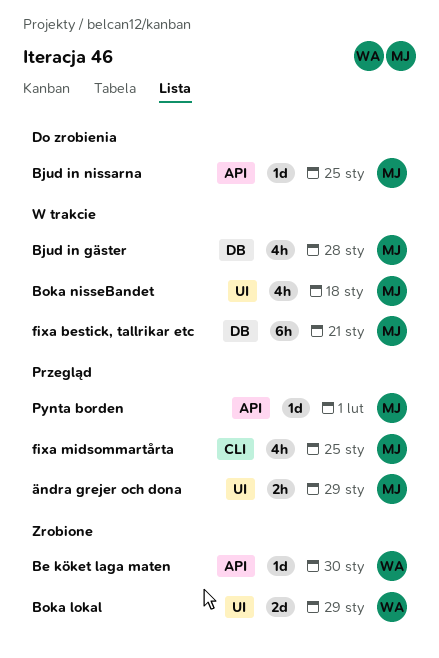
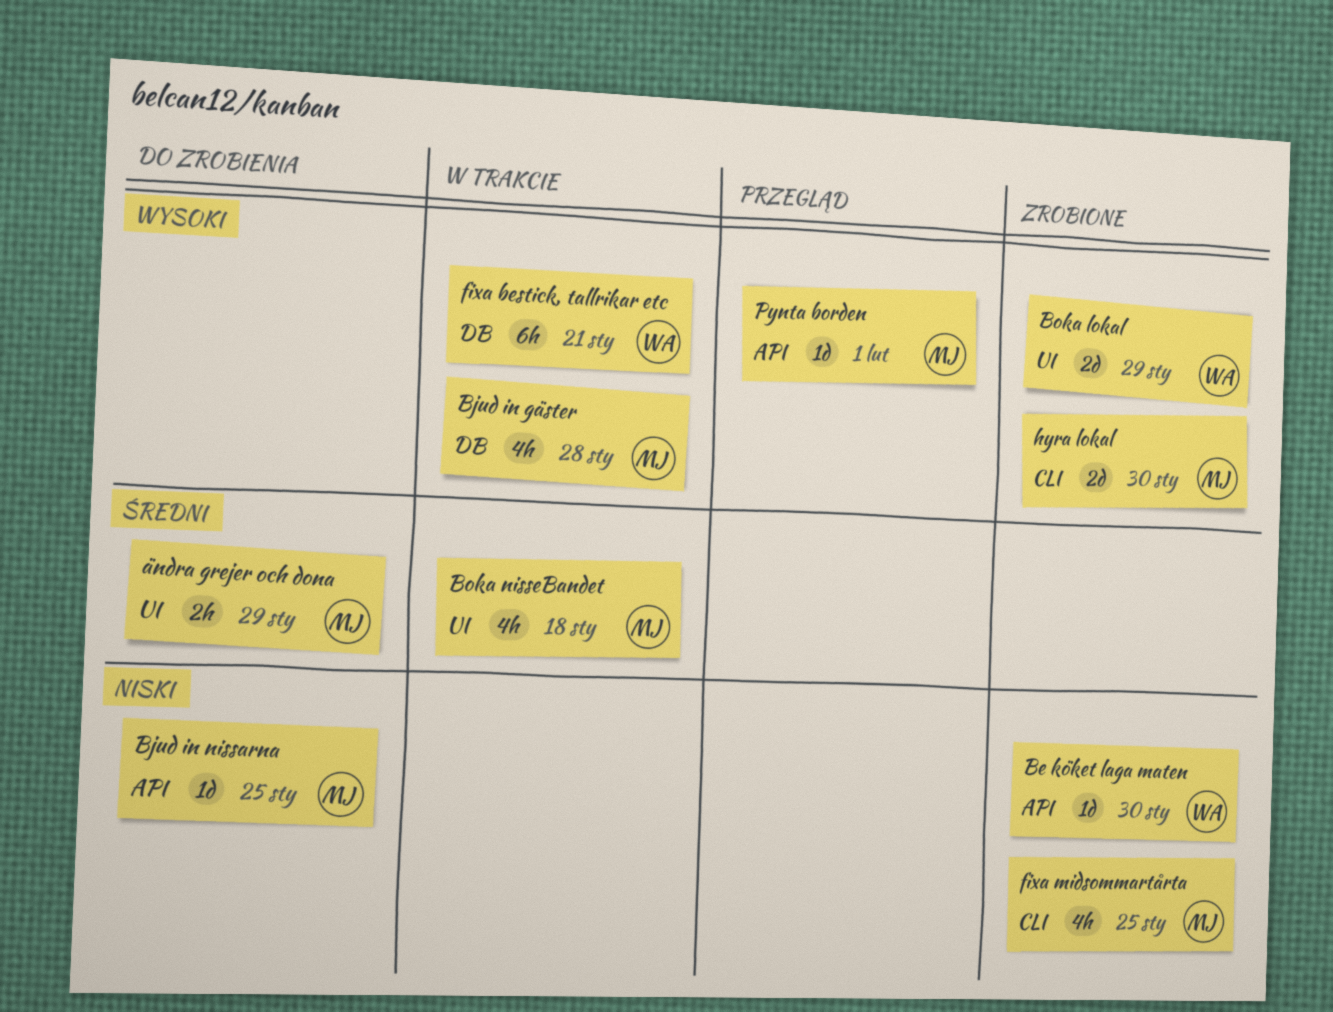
fixa bestick, tallrikar etc, owner: MJ -> WA
fixa midsommartårta, status: Przegląd -> Zrobione
hyra lokal: none -> present
ändra grejer och dona, status: Przegląd -> Do zrobienia

